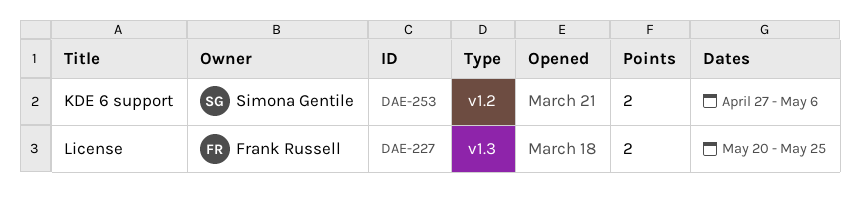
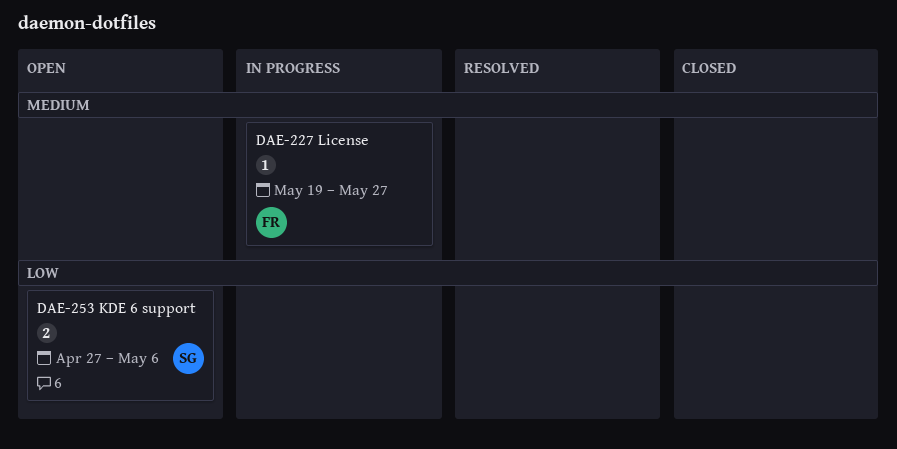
DAE-227, estimate: 2 -> 1
DAE-227, start: May 20 -> May 19
DAE-227, due: May 25 -> May 27

